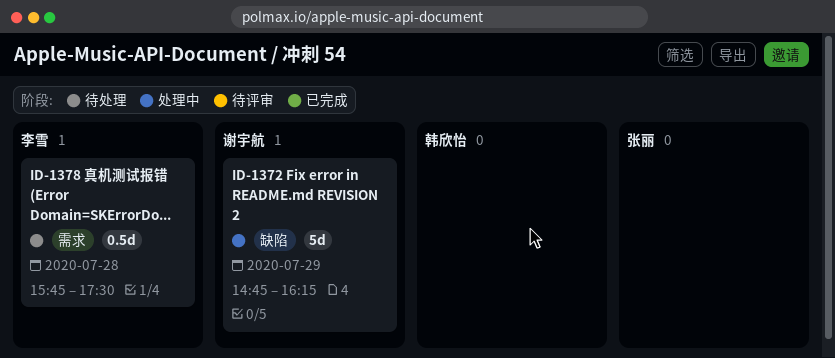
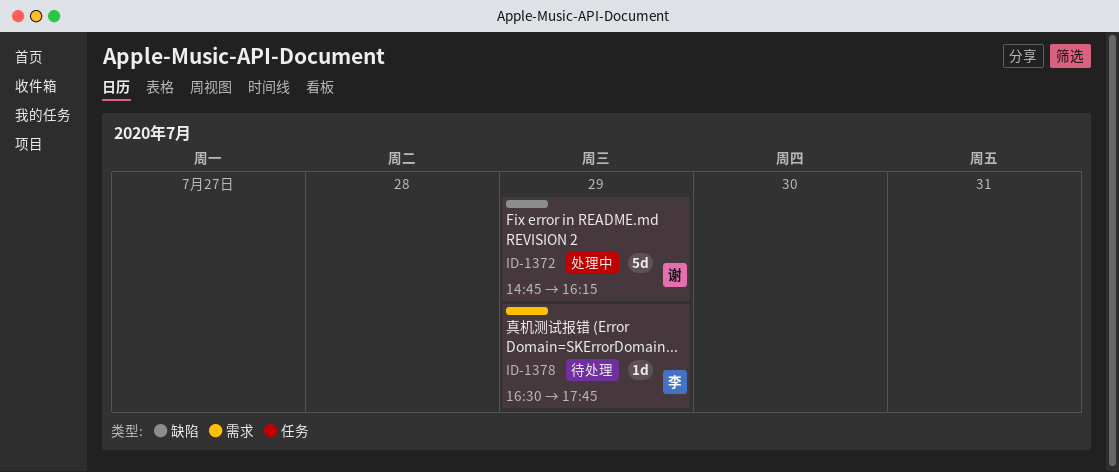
ID-1378, estimate: 0.5d -> 1d
ID-1378, day: Jul 28 -> Jul 29
ID-1378, begins: 15:45 -> 16:30
ID-1378, ends: 17:30 -> 17:45

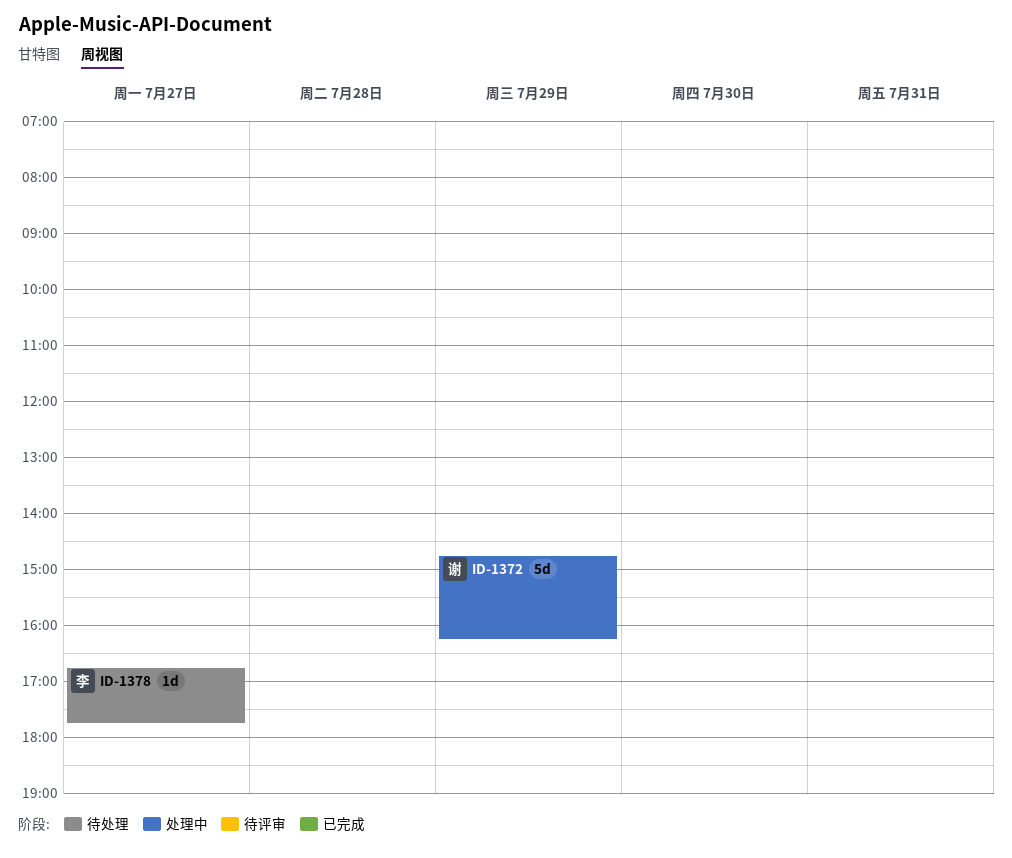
ID-1378, day: Jul 29 -> Jul 27
ID-1378, begins: 16:30 -> 16:45

